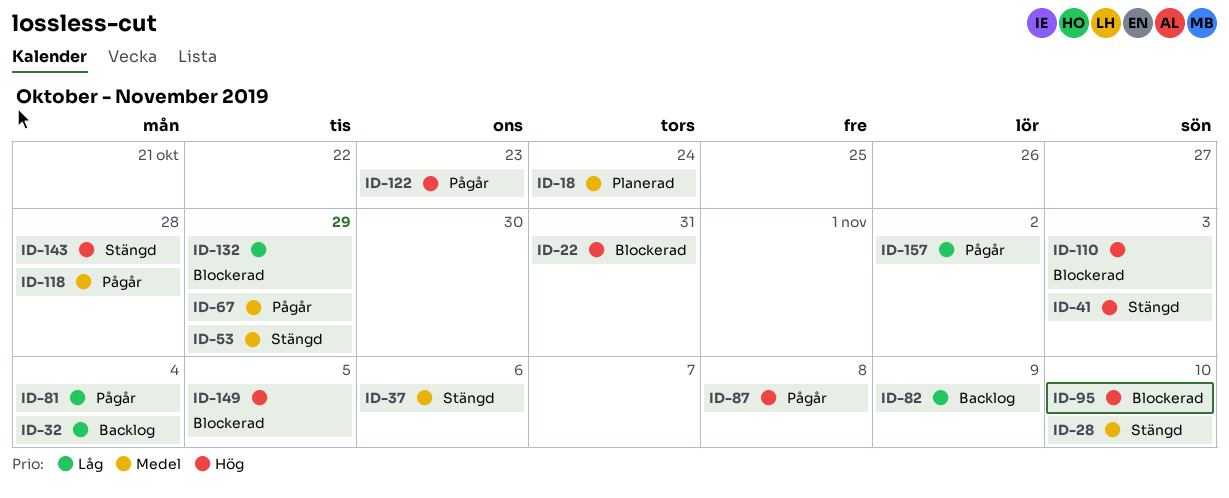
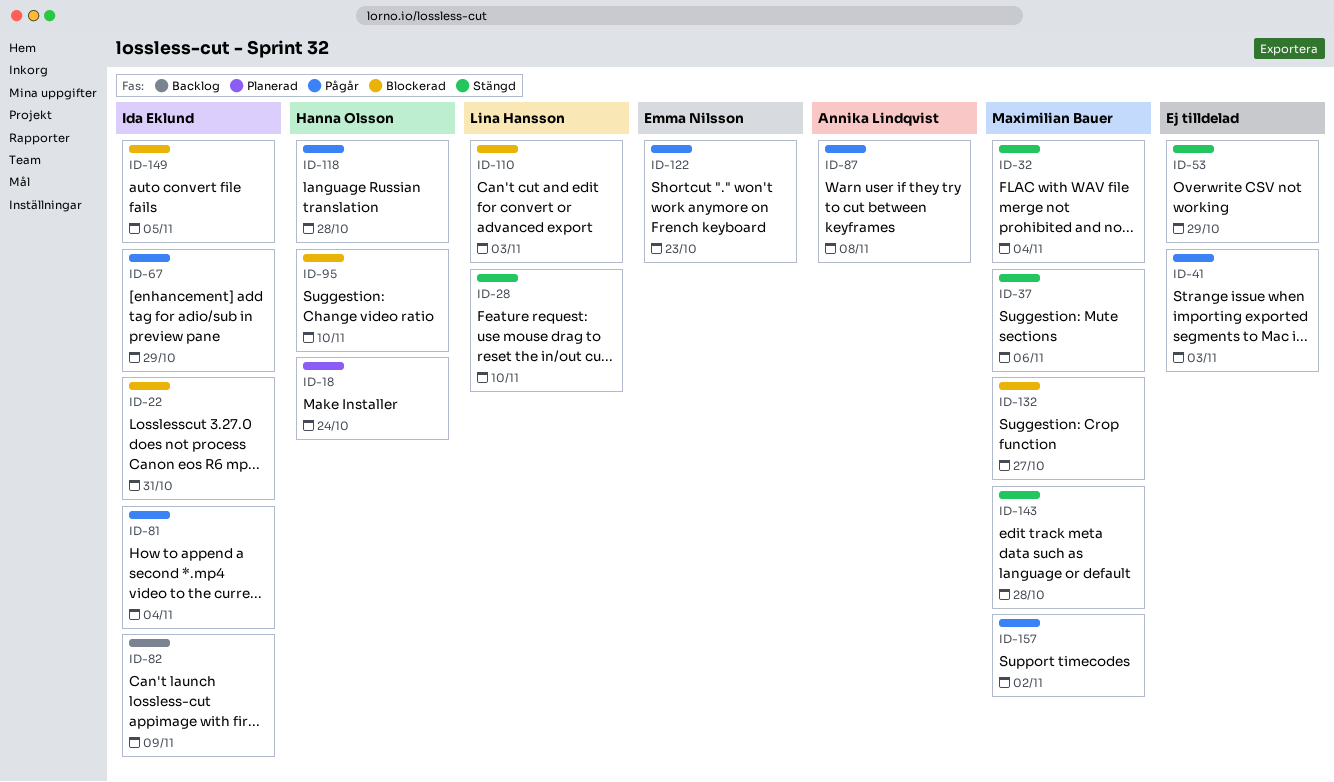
ID-32, status: Backlog -> Stängd
ID-41, status: Stängd -> Pågår
ID-132, due: Oct 29 -> Oct 27

